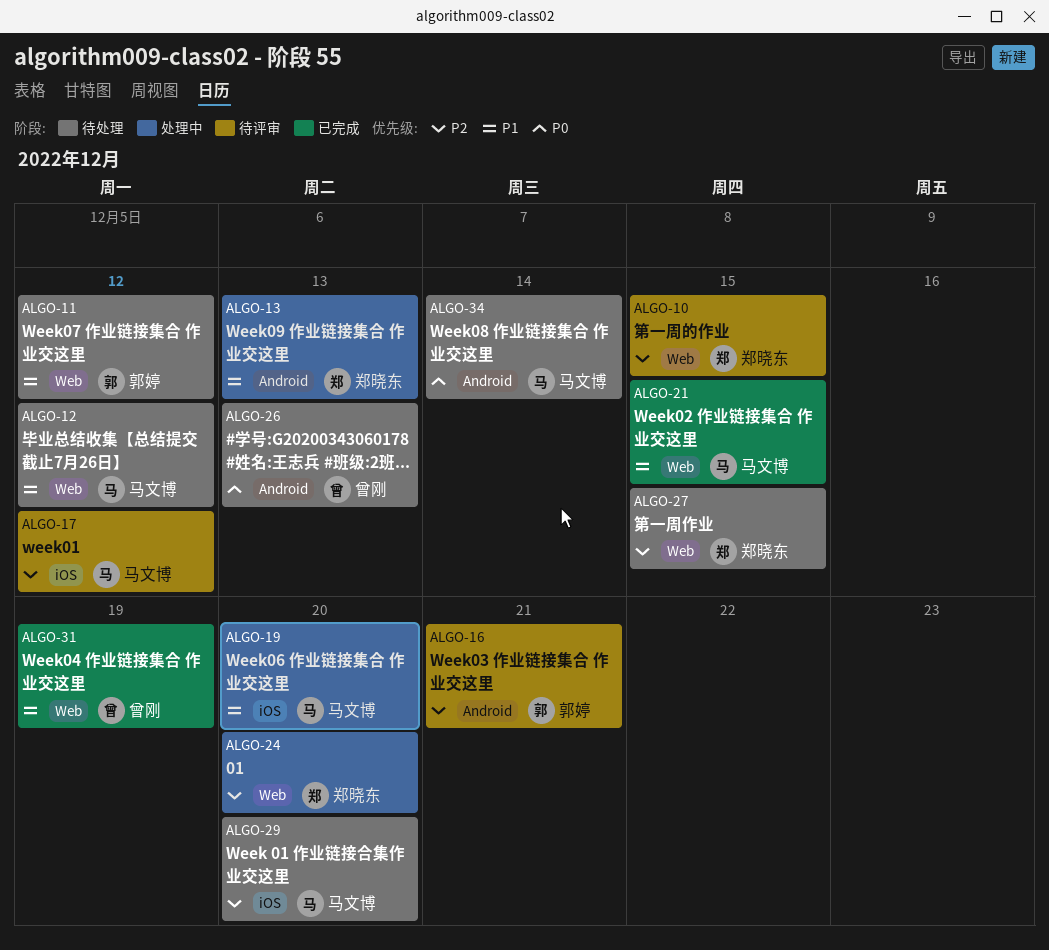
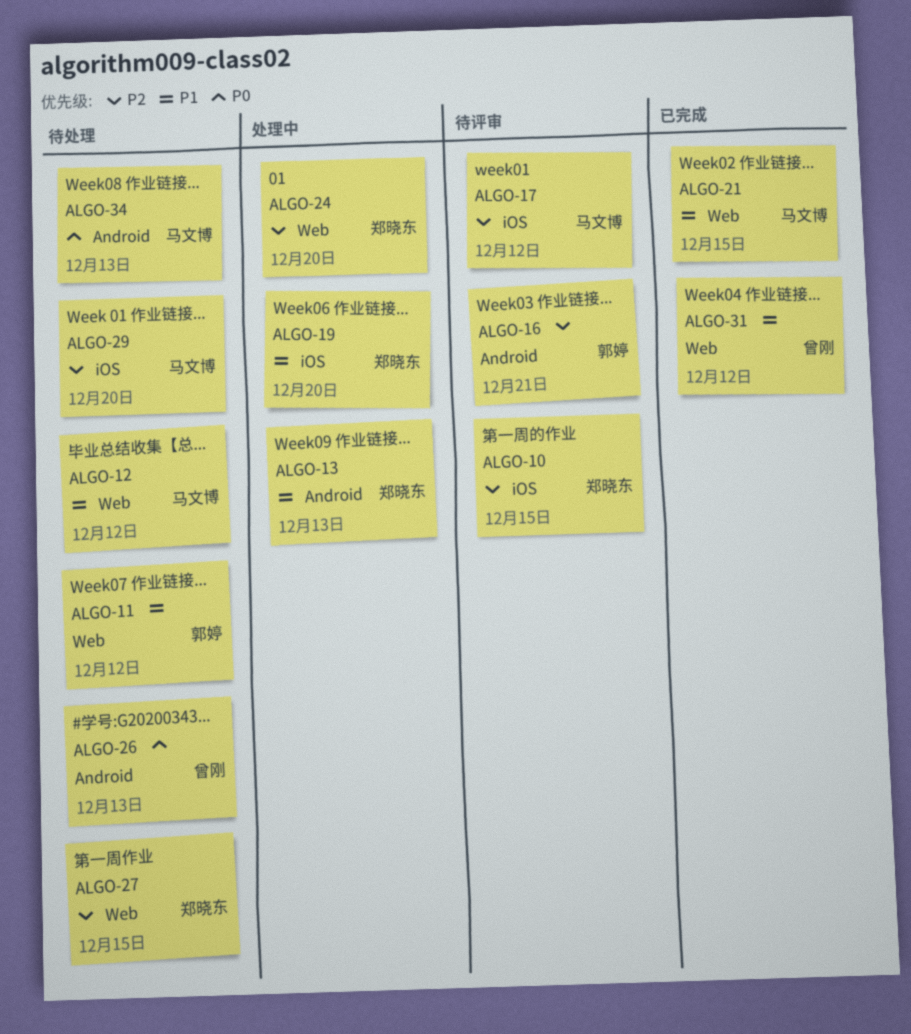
ALGO-10, label: Web -> iOS
ALGO-19, owner: 马文博 -> 郑晓东
ALGO-31, due: Dec 19 -> Dec 12
ALGO-34, due: Dec 14 -> Dec 13

